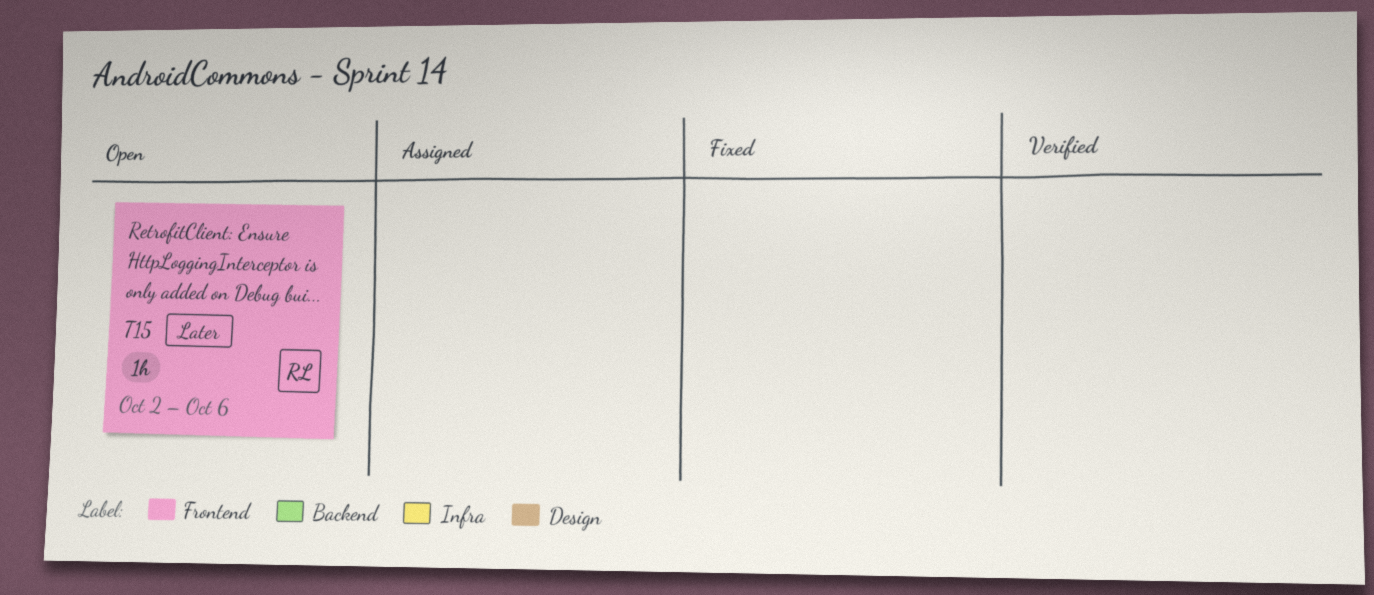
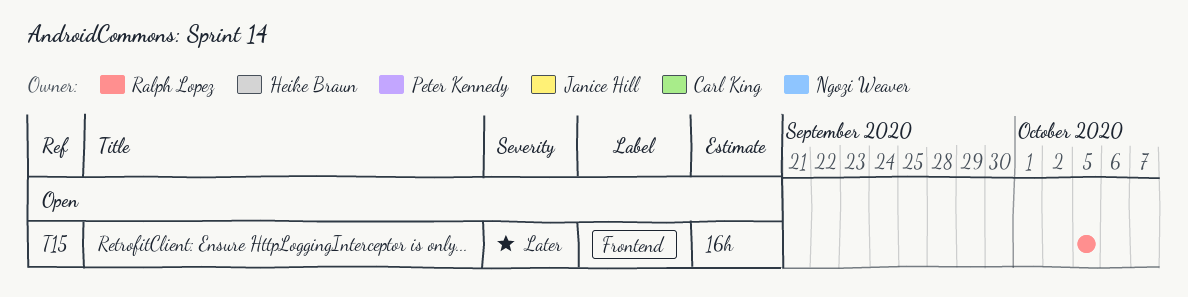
T15, estimate: 1h -> 16h
T15, start: Oct 2 -> Oct 5
T15, due: Oct 6 -> Oct 5

